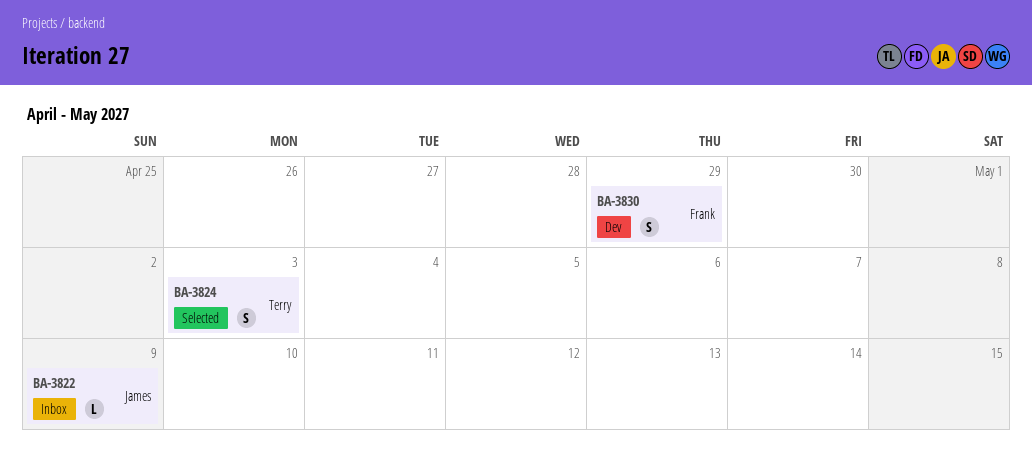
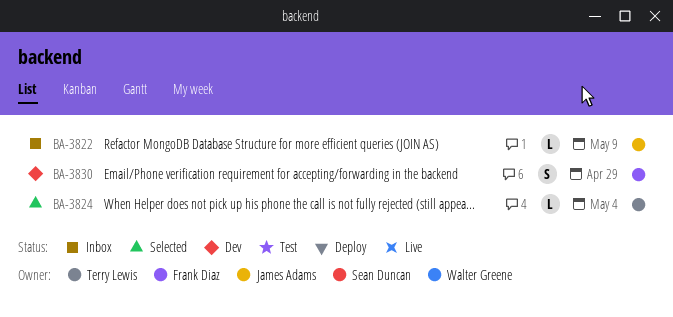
BA-3824, estimate: S -> L
BA-3824, due: May 3 -> May 4

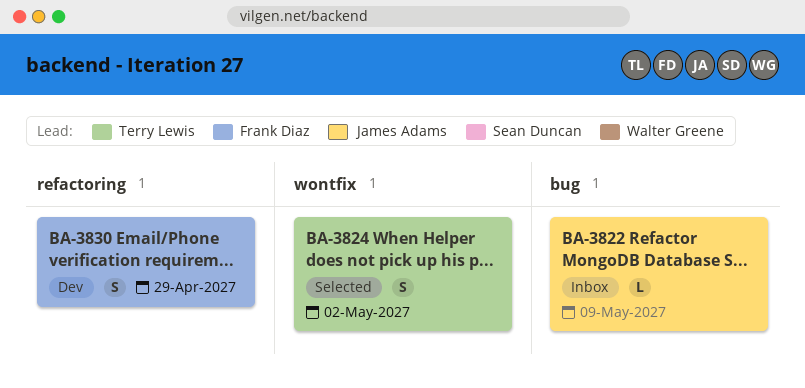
BA-3824, estimate: L -> S
BA-3824, due: May 4 -> May 2

